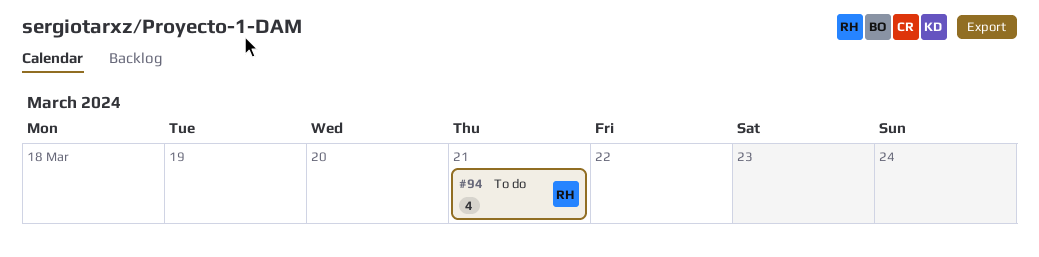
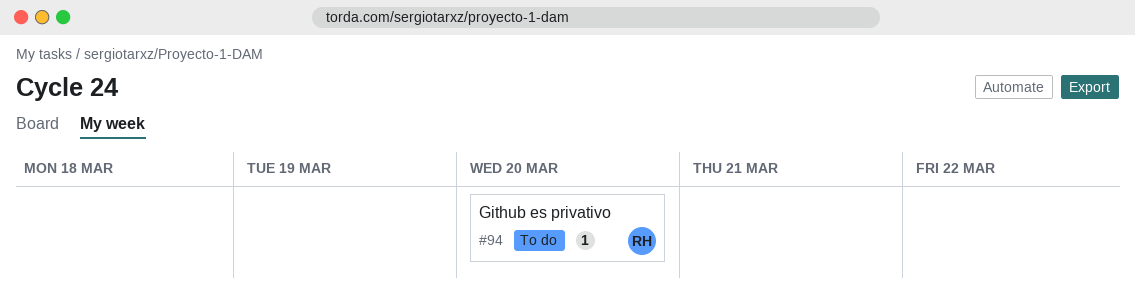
#94, estimate: 4 -> 1
#94, due: Mar 21 -> Mar 20

